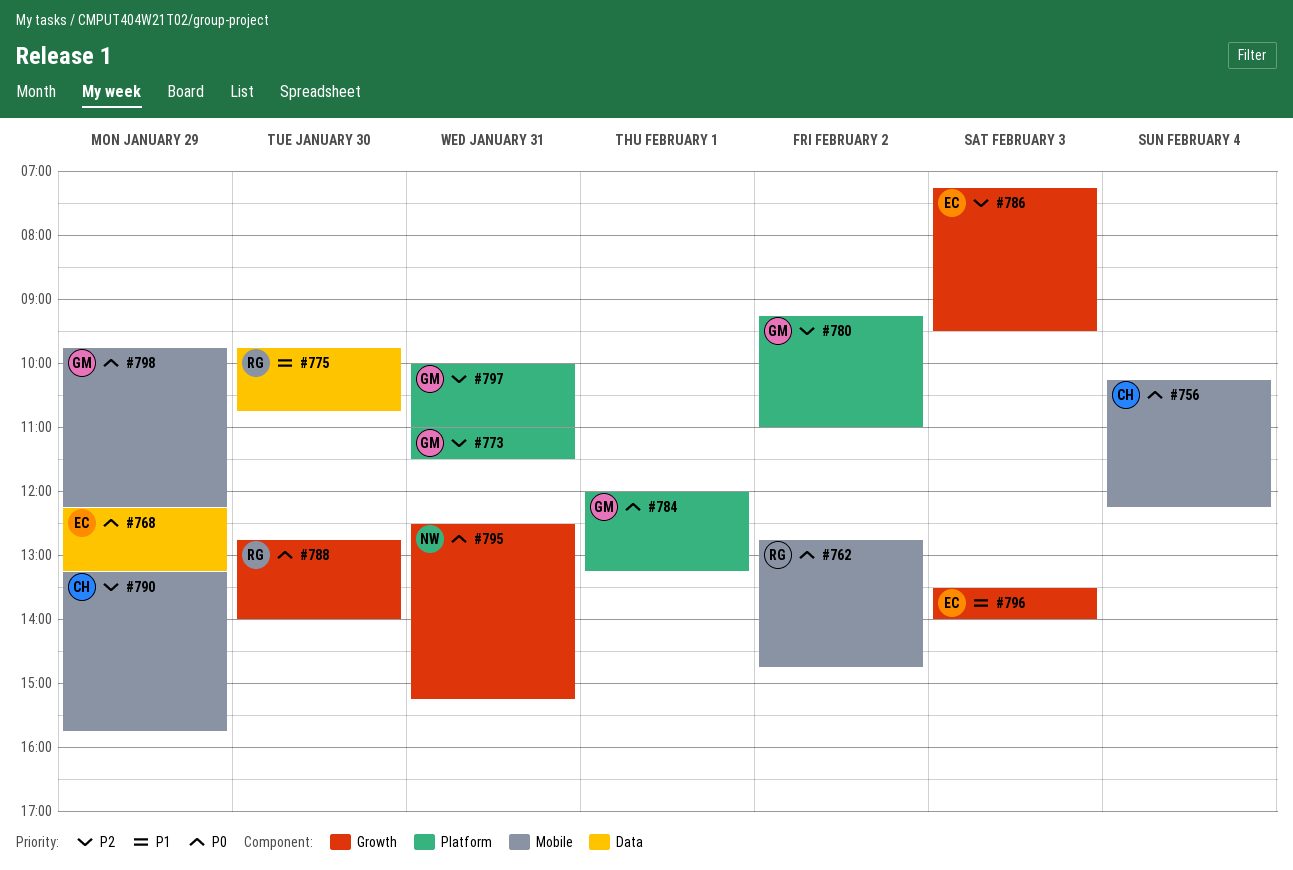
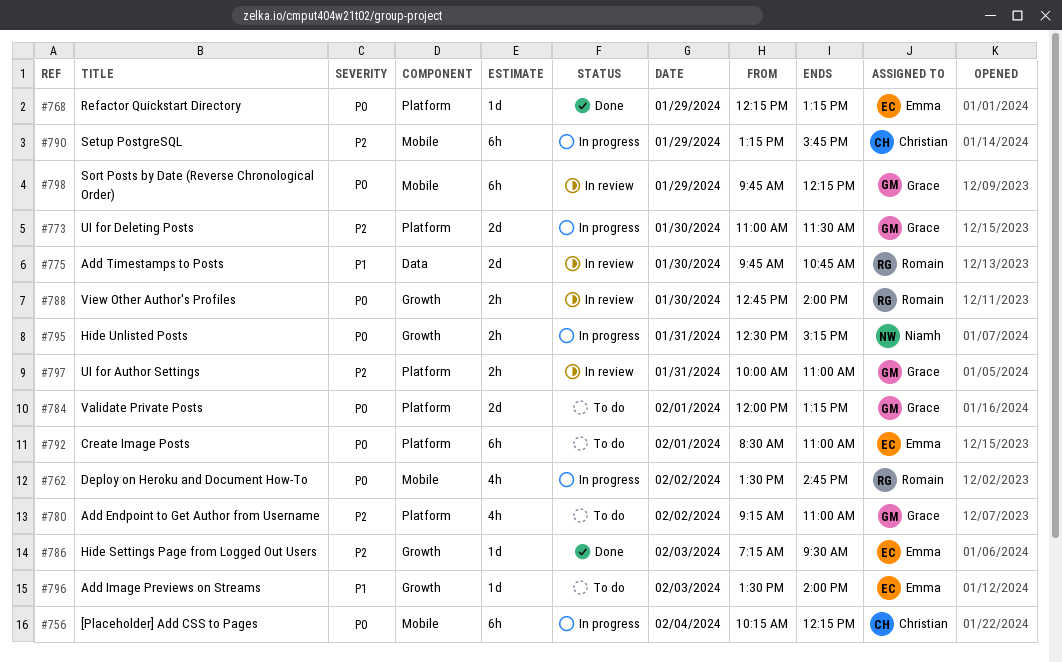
#762, begins: 12:45 -> 13:30
#768, label: Data -> Platform
#773, day: Jan 31 -> Jan 30
#792: none -> present

